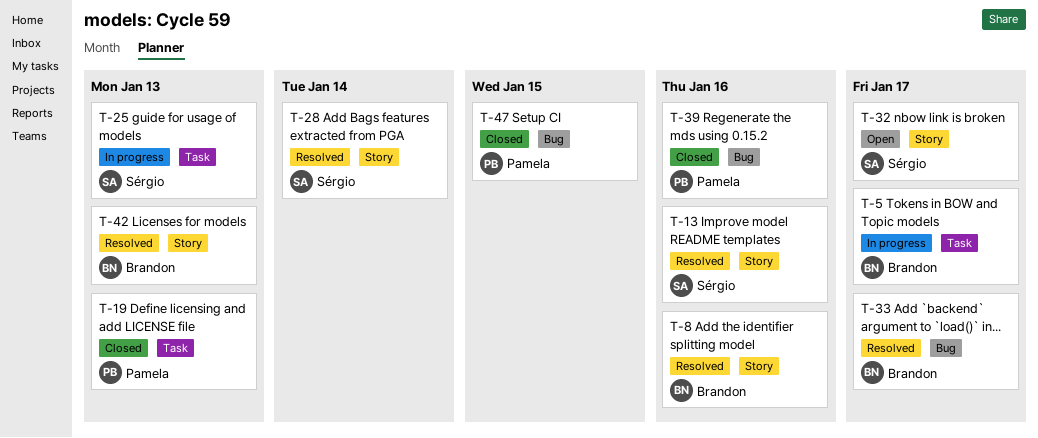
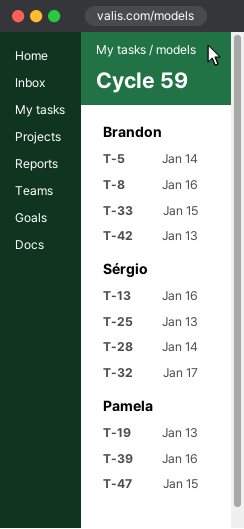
T-5, due: Jan 17 -> Jan 14
T-33, due: Jan 17 -> Jan 15

